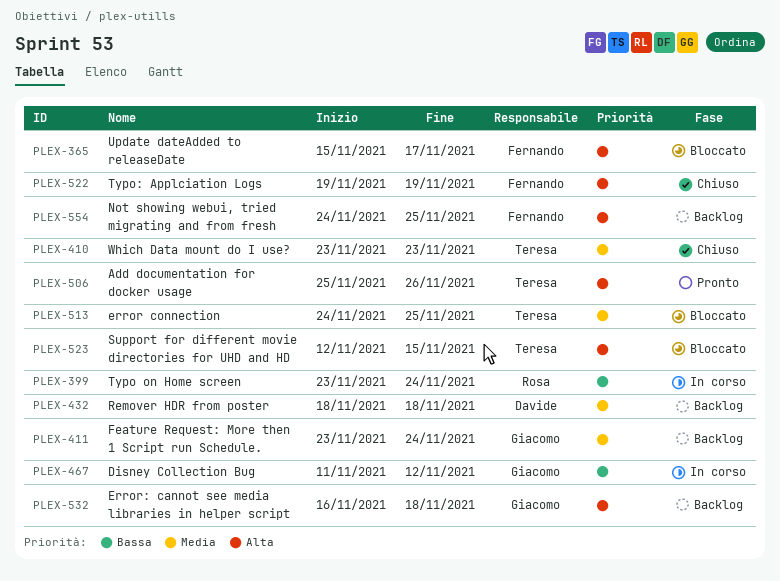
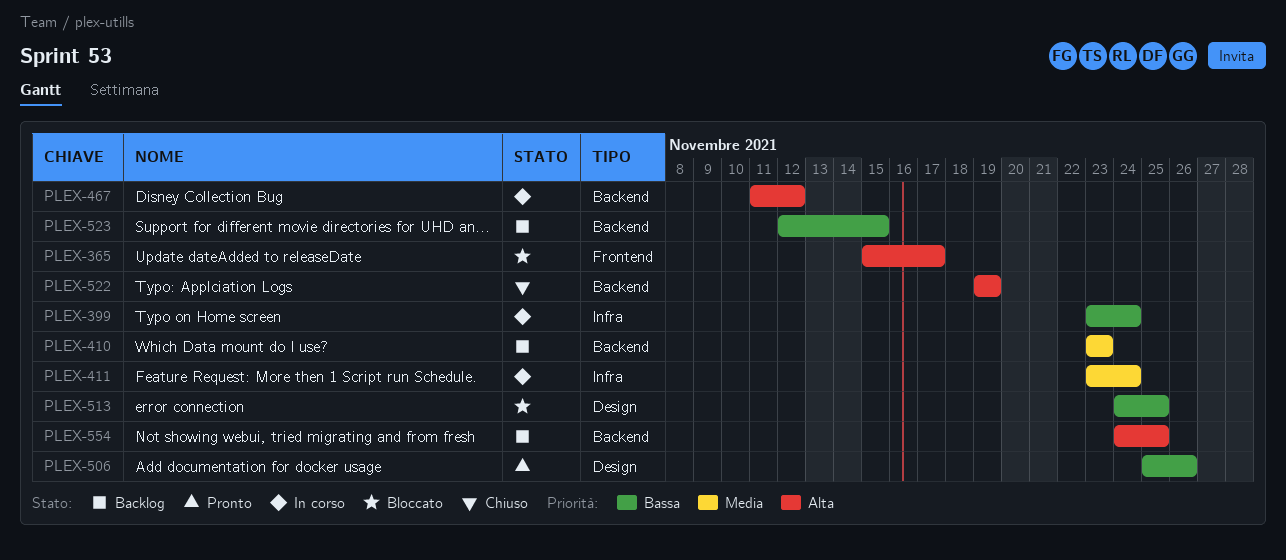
PLEX-410, status: Chiuso -> Backlog
PLEX-411, status: Backlog -> In corso
PLEX-432: present -> none
PLEX-467, priority: Bassa -> Alta
PLEX-506, priority: Alta -> Bassa
PLEX-513, priority: Media -> Bassa
PLEX-523, status: Bloccato -> Backlog
PLEX-523, priority: Alta -> Bassa
PLEX-532: present -> none

